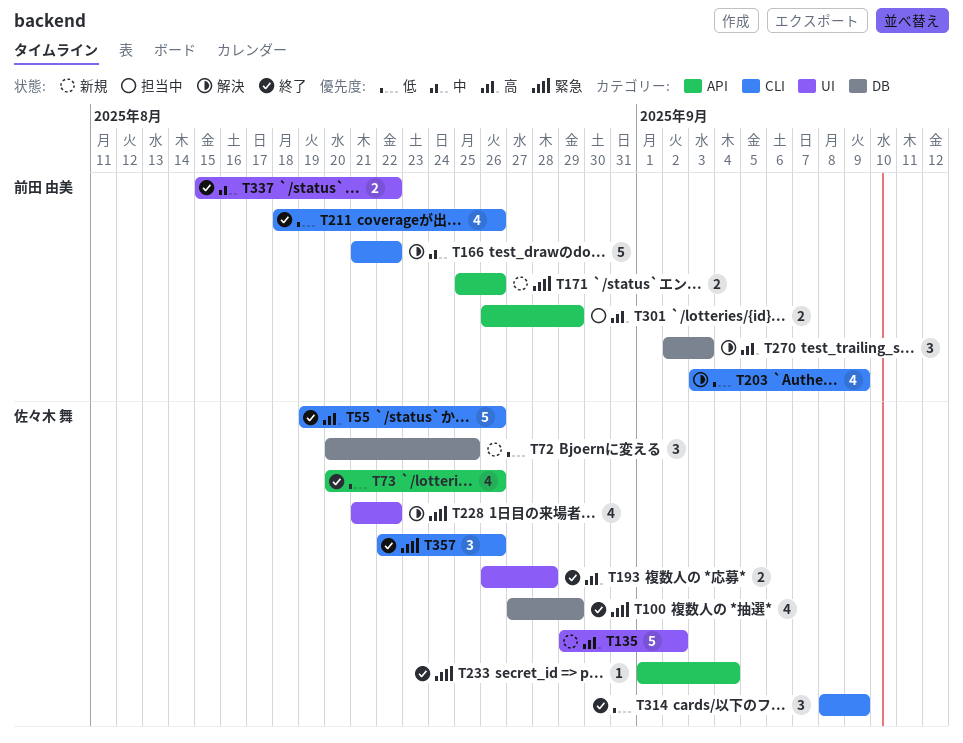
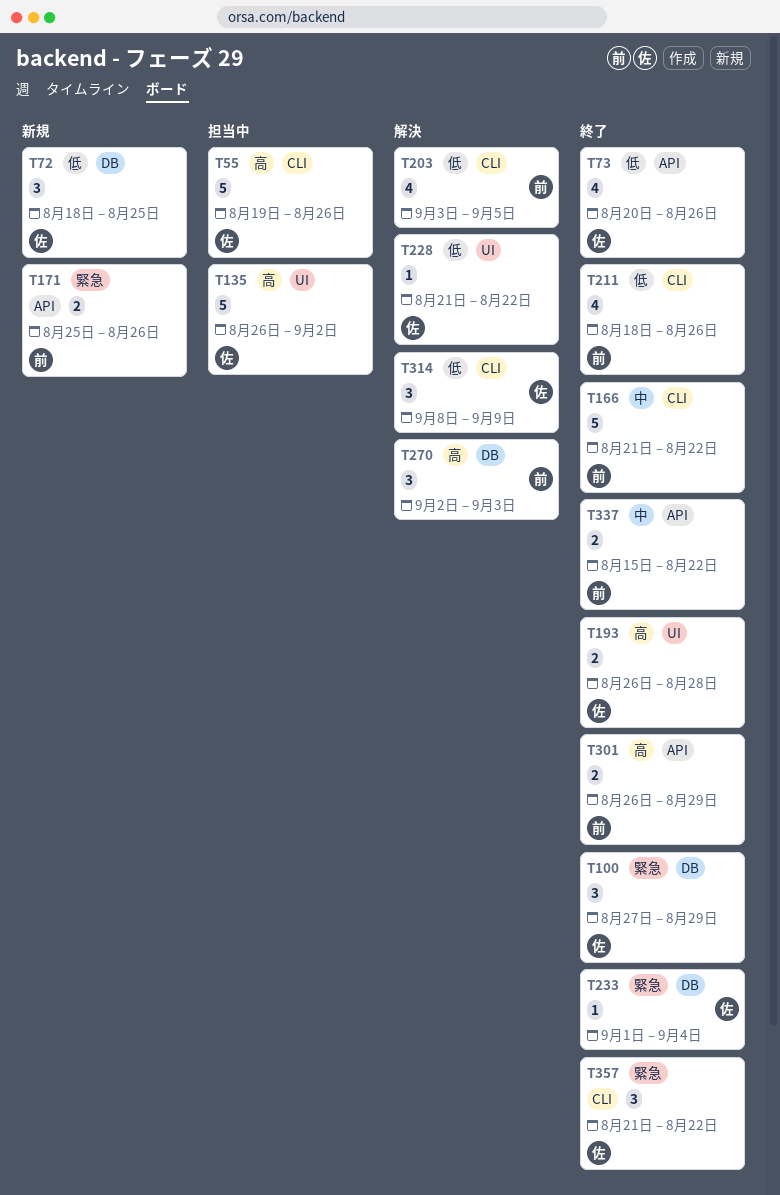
T55, status: 終了 -> 担当中
T72, start: Aug 20 -> Aug 18
T100, estimate: 4 -> 3
T135, status: 新規 -> 担当中
T135, start: Aug 29 -> Aug 26
T166, status: 解決 -> 終了
T203, due: Sep 9 -> Sep 5
T228, priority: 緊急 -> 低
T228, estimate: 4 -> 1
T233, label: API -> DB
T301, status: 担当中 -> 終了
T314, status: 終了 -> 解決
T337, label: UI -> API
T357, start: Aug 22 -> Aug 21
T357, due: Aug 26 -> Aug 22

